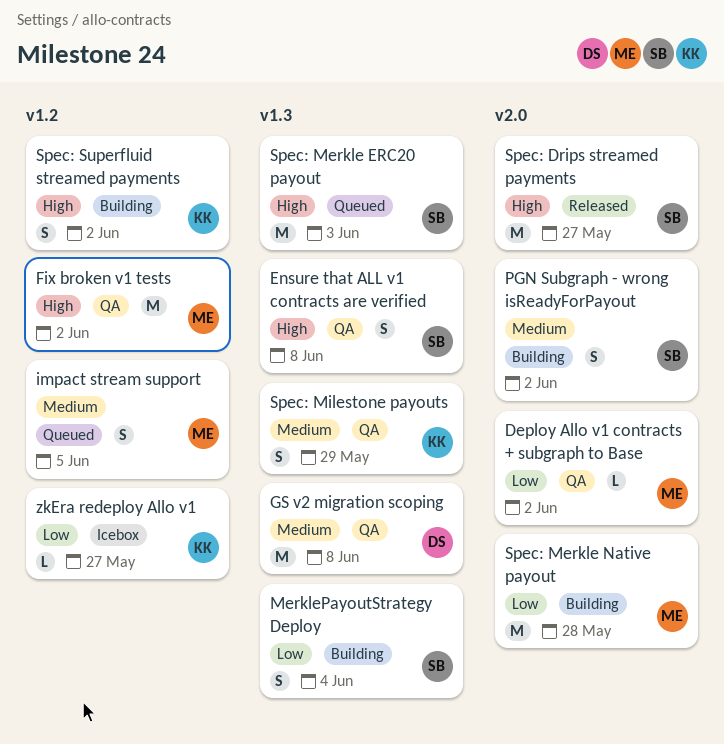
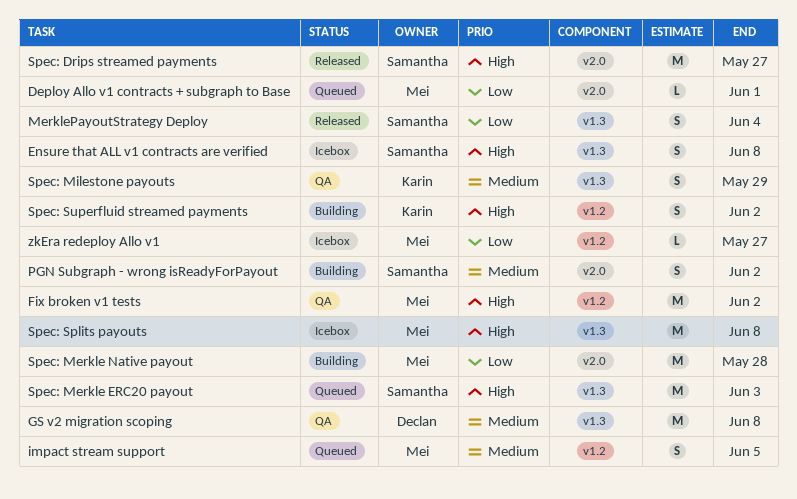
Deploy Allo v1 contracts + subgraph to Base, status: QA -> Queued
Deploy Allo v1 contracts + subgraph to Base, due: Jun 2 -> Jun 1
Ensure that ALL v1 contracts are verified, status: QA -> Icebox
MerklePayoutStrategy Deploy, status: Building -> Released
Spec: Splits payouts: none -> present
zkEra redeploy Allo v1, owner: Karin -> Mei

